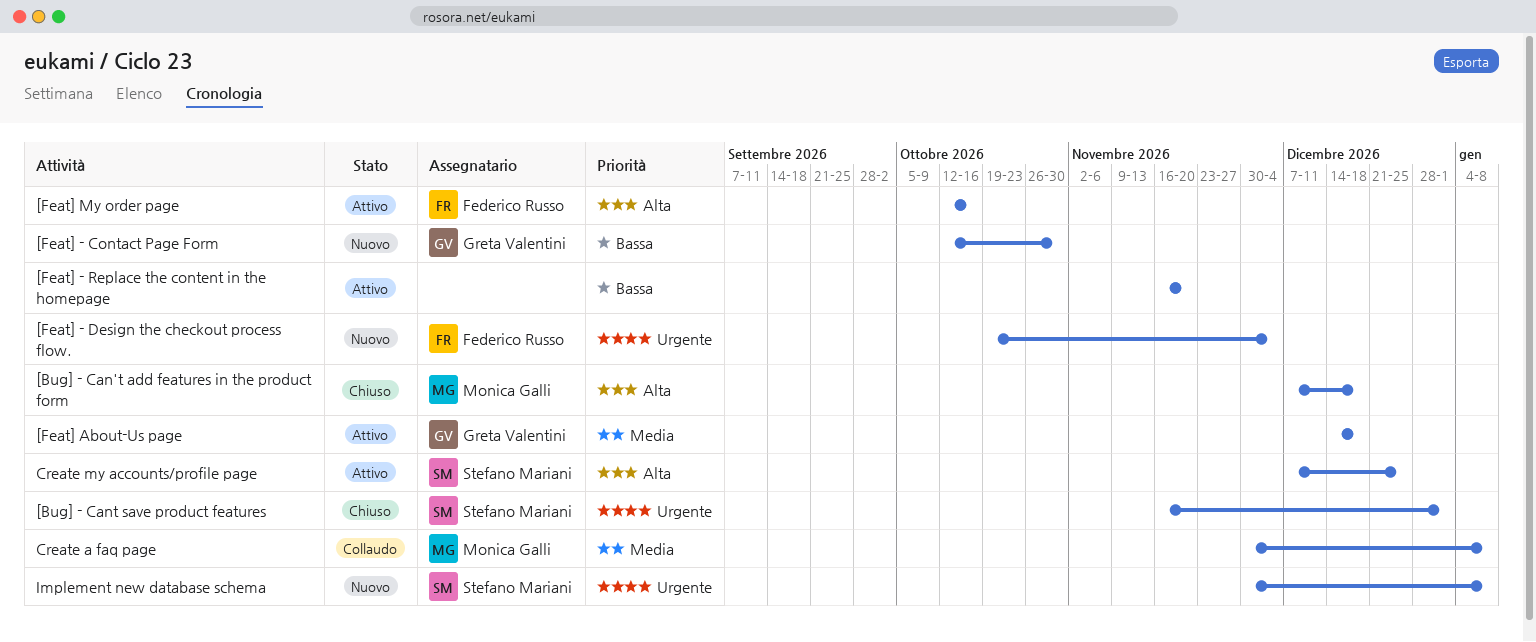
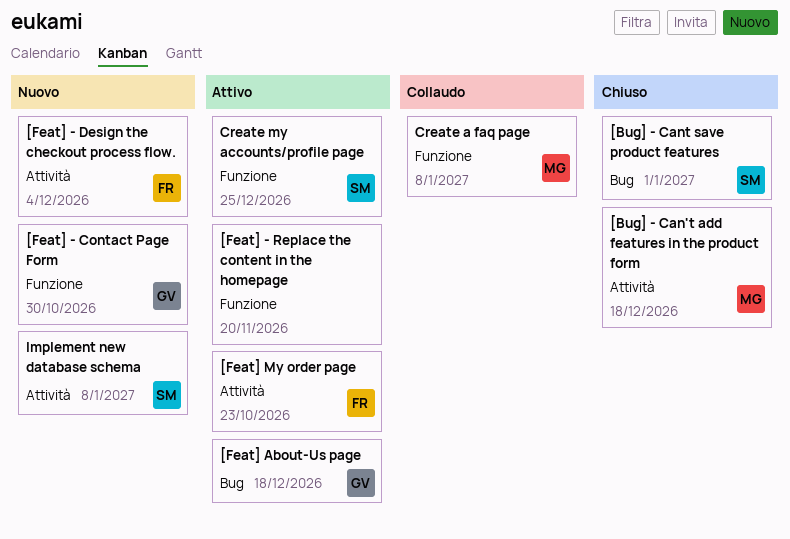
[Feat] My order page, due: Oct 16 -> Oct 23

